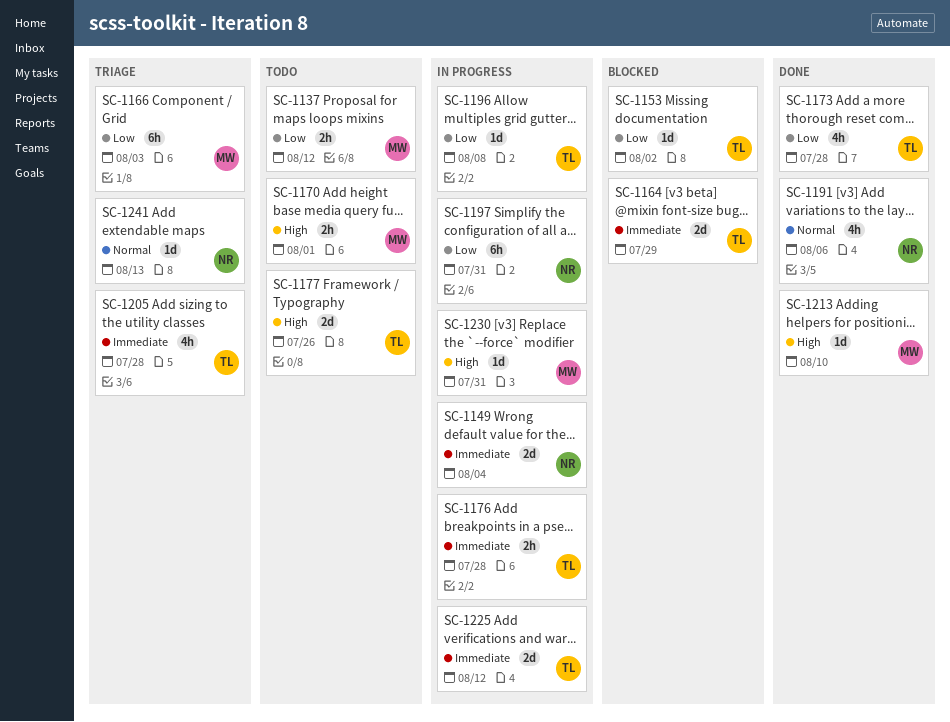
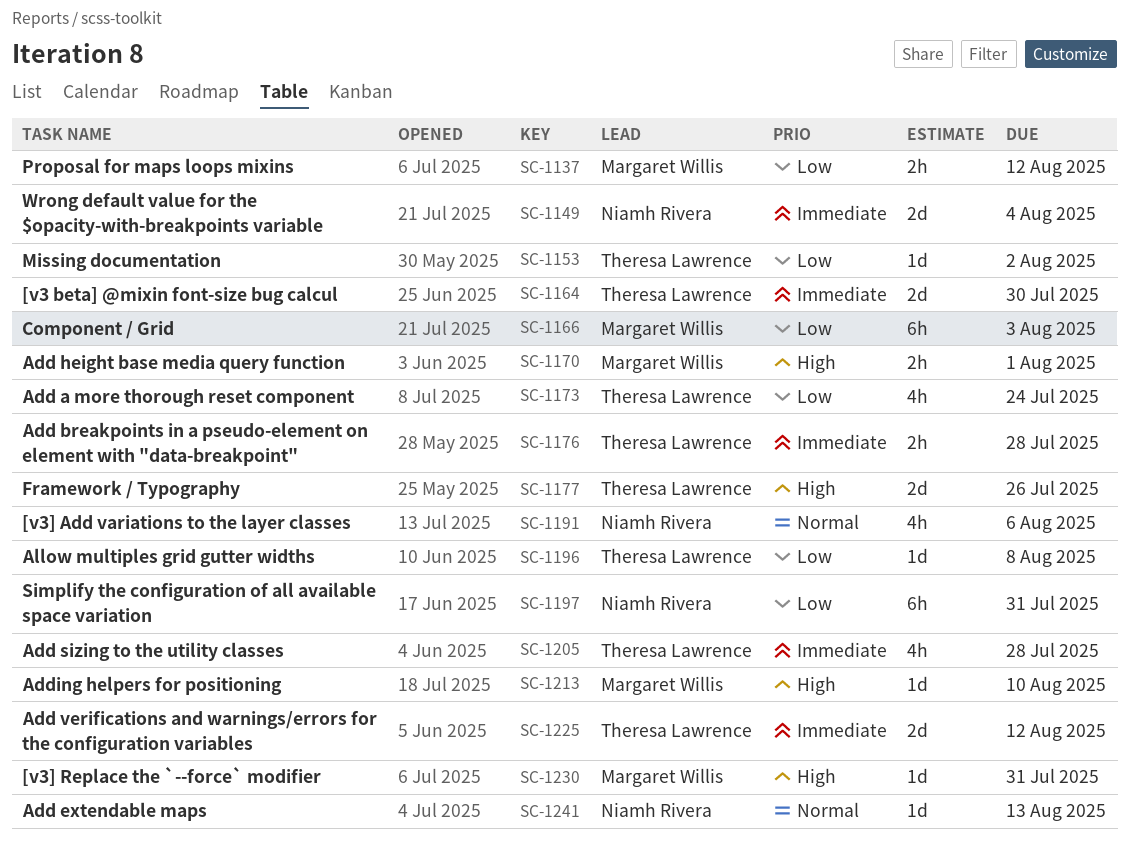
SC-1164, due: Jul 29 -> Jul 30
SC-1173, due: Jul 28 -> Jul 24

